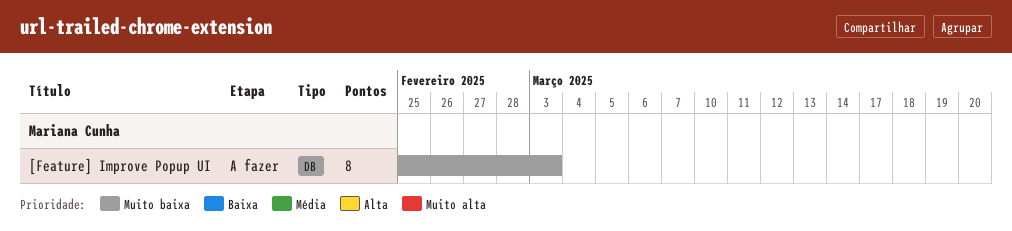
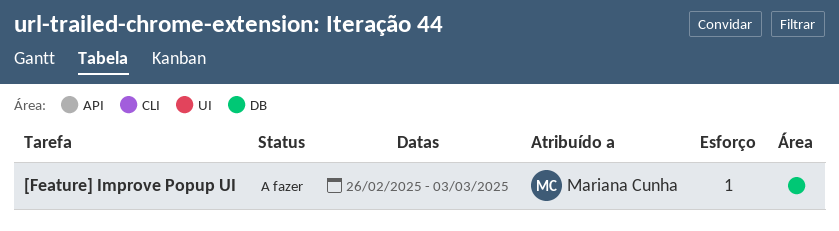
[Feature] Improve Popup UI, estimate: 8 -> 1
[Feature] Improve Popup UI, start: Feb 25 -> Feb 26

